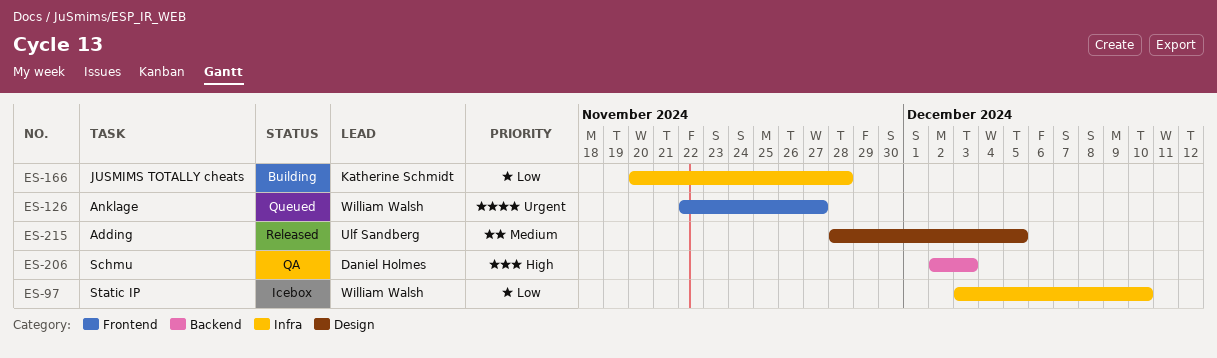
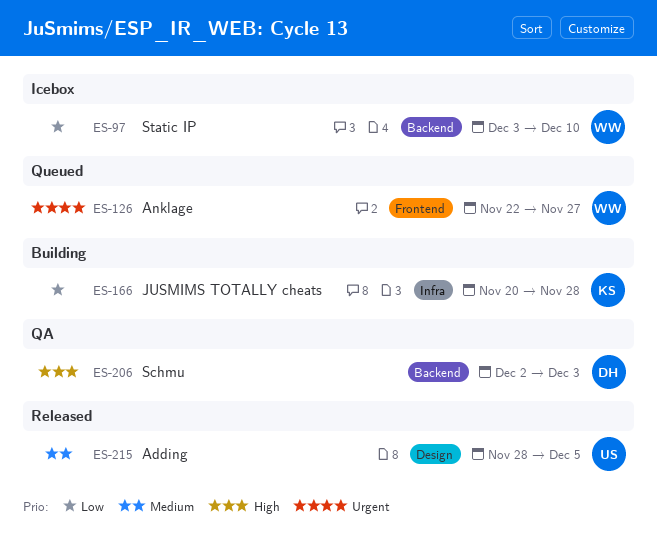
ES-97, label: Infra -> Backend

